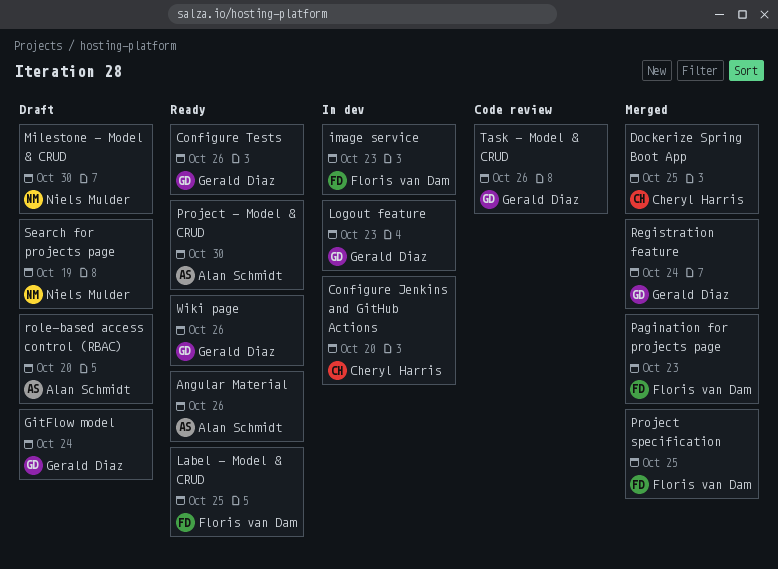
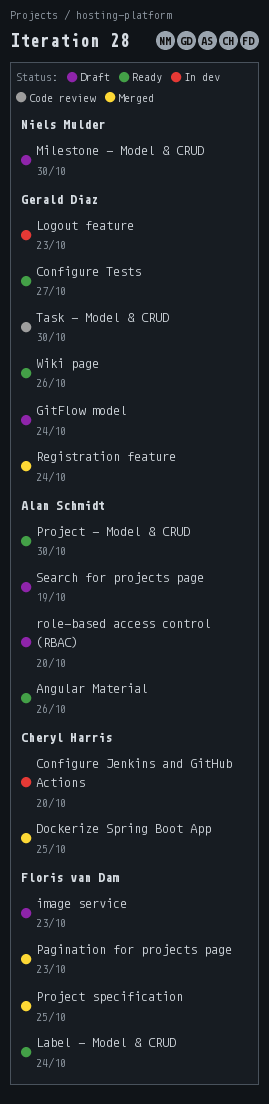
Configure Tests, due: Oct 26 -> Oct 27
image service, status: In dev -> Draft
Label - Model & CRUD, due: Oct 25 -> Oct 24
Search for projects page, owner: Niels Mulder -> Alan Schmidt
Task - Model & CRUD, due: Oct 26 -> Oct 30

